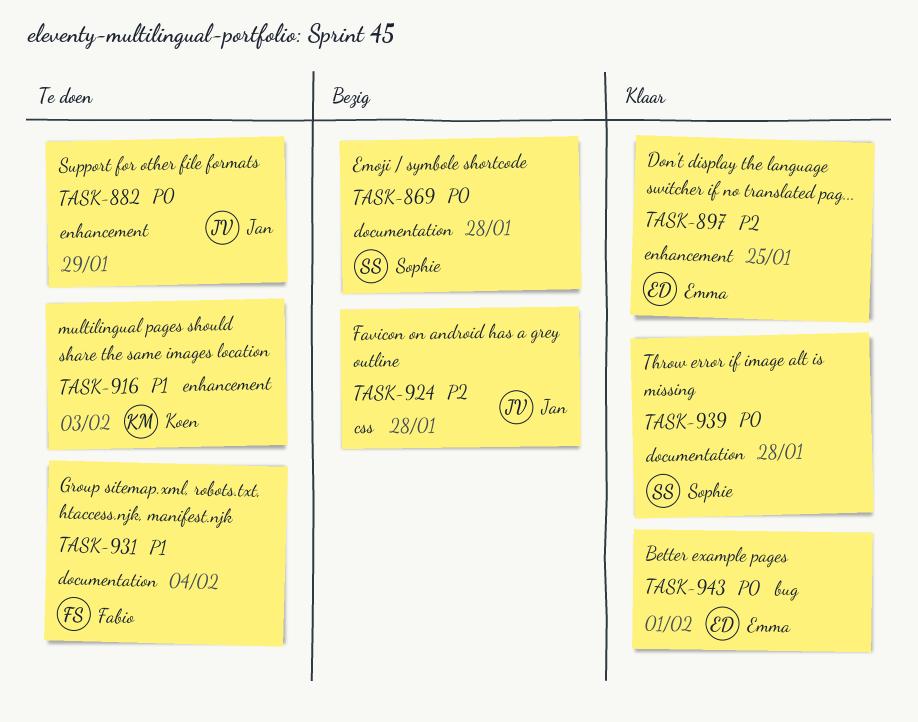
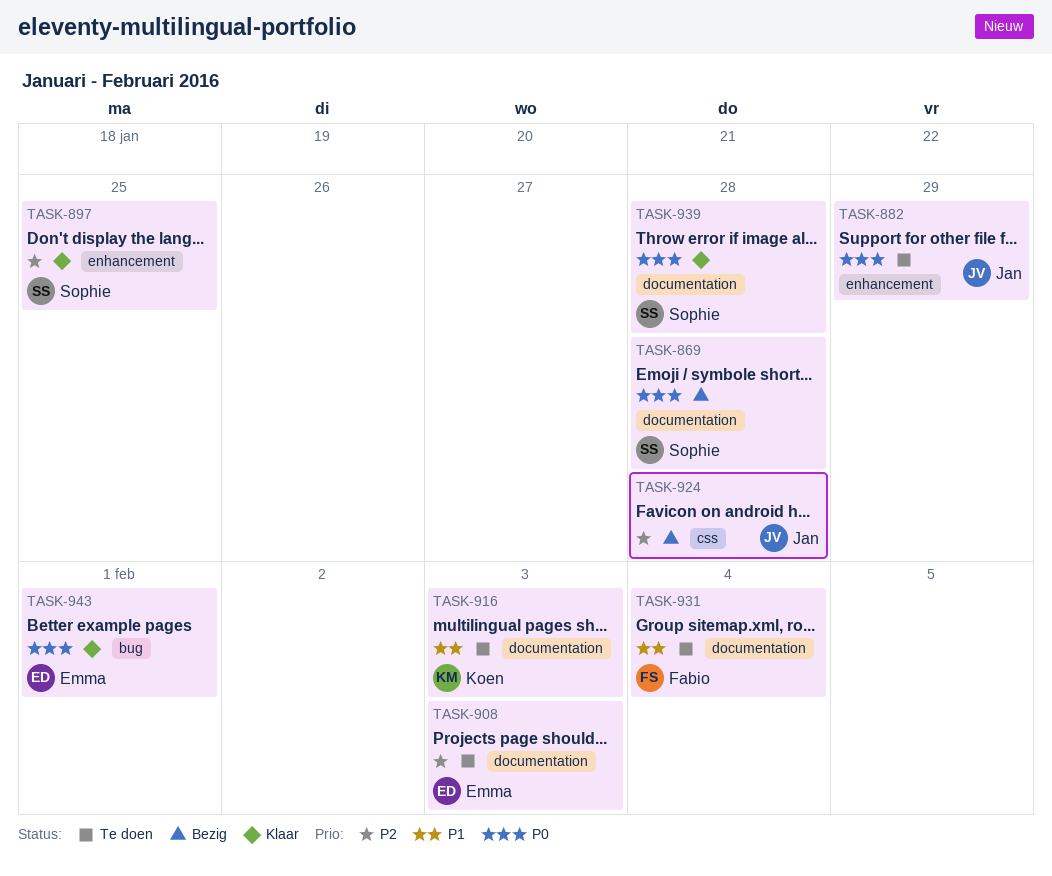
TASK-897, owner: Emma -> Sophie
TASK-908: none -> present
TASK-916, label: enhancement -> documentation

